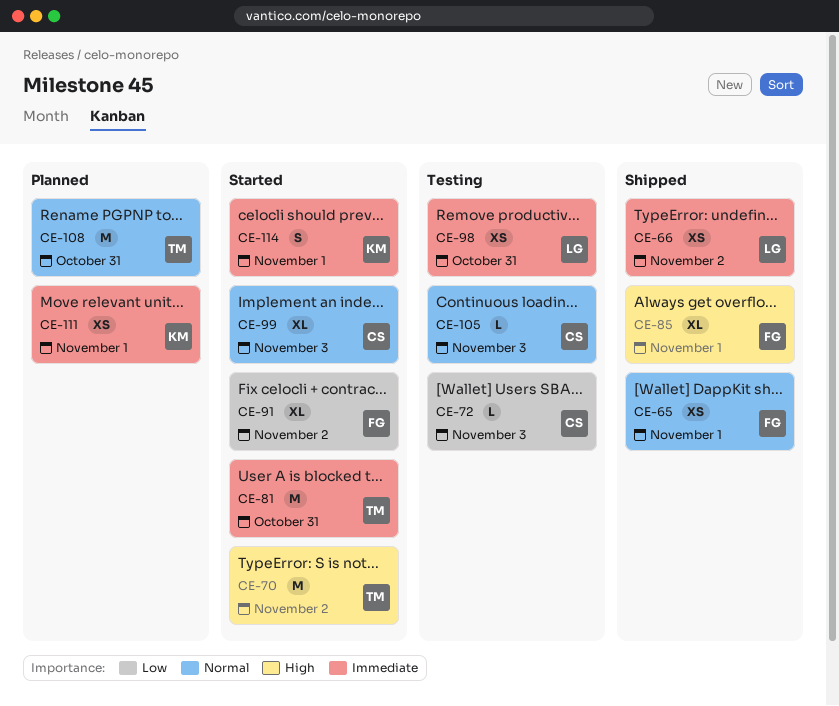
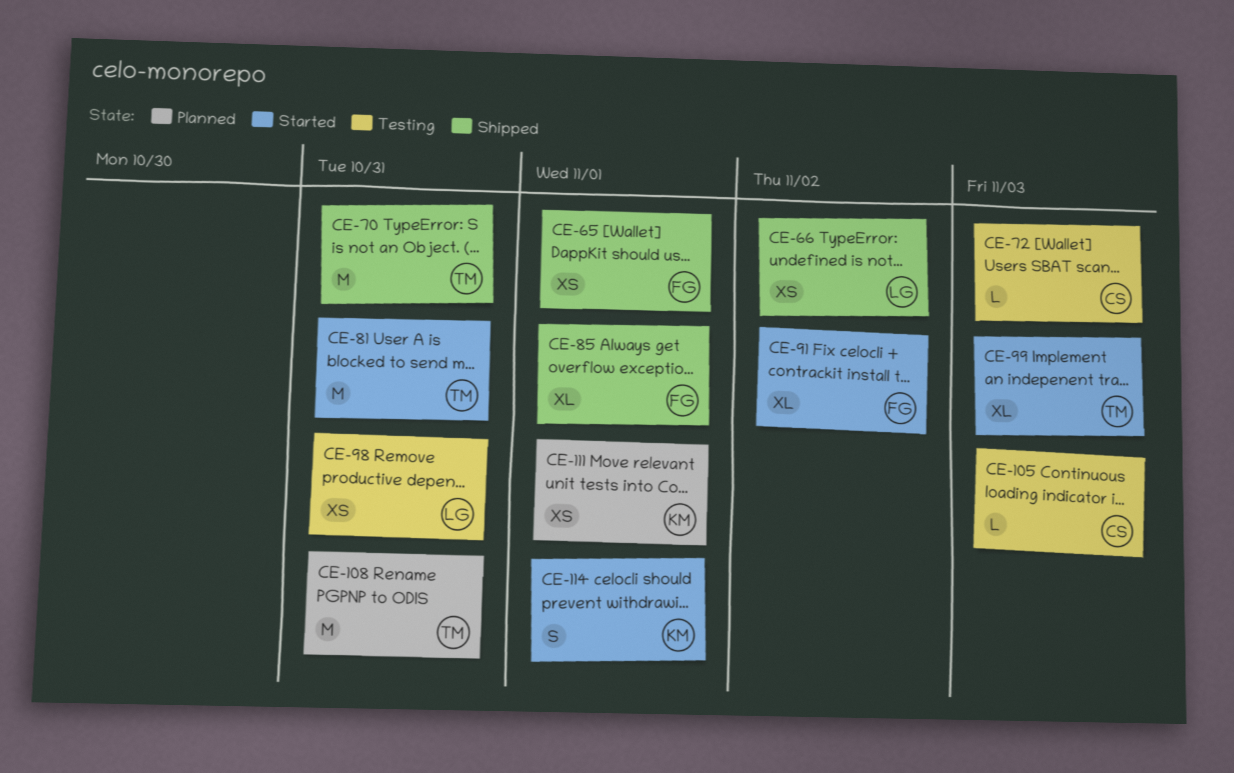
CE-70, status: Started -> Shipped
CE-70, due: Nov 2 -> Oct 31
CE-99, owner: CS -> TM

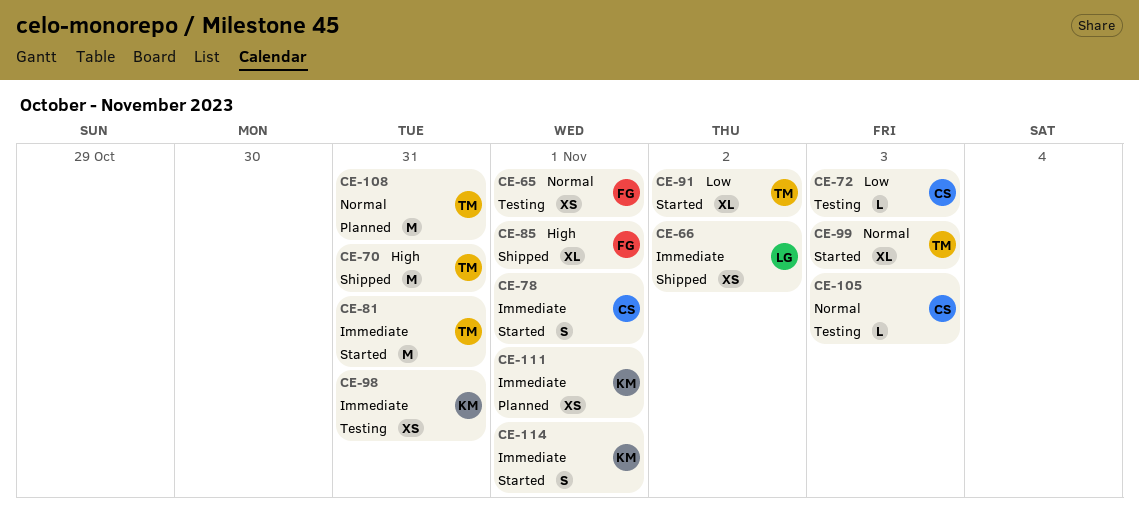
CE-65, status: Shipped -> Testing
CE-78: none -> present
CE-91, owner: FG -> TM
CE-98, owner: LG -> KM

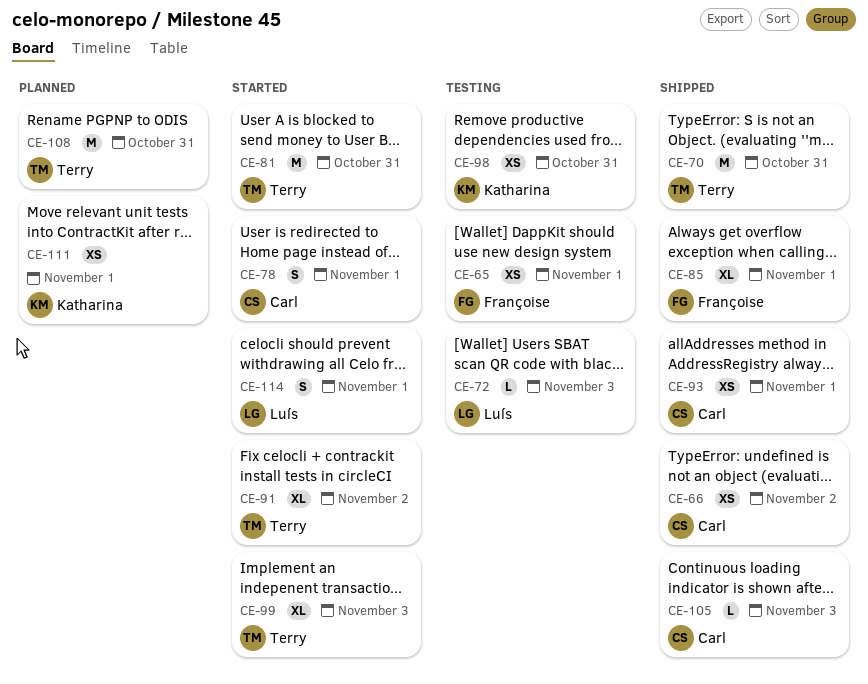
CE-66, owner: Luís -> Carl
CE-72, owner: Carl -> Luís
CE-93: none -> present
CE-105, status: Testing -> Shipped
CE-114, owner: Katharina -> Luís

